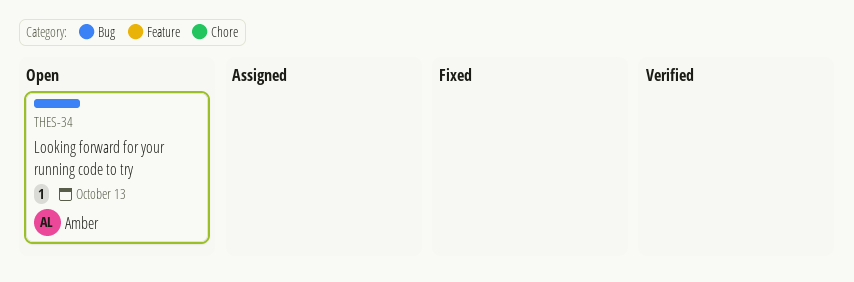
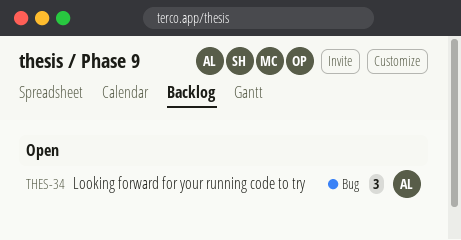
THES-34, estimate: 1 -> 3

